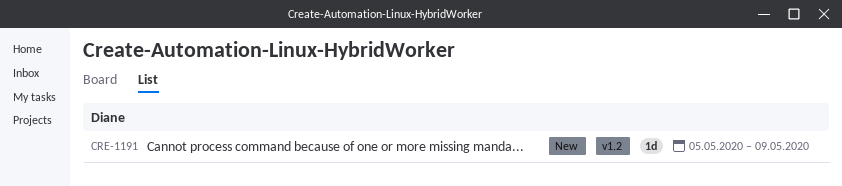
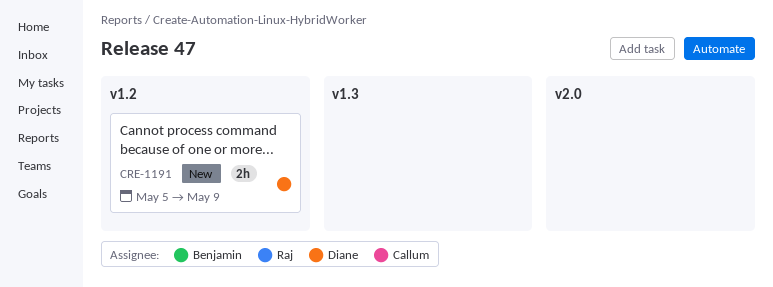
CRE-1191, estimate: 1d -> 2h

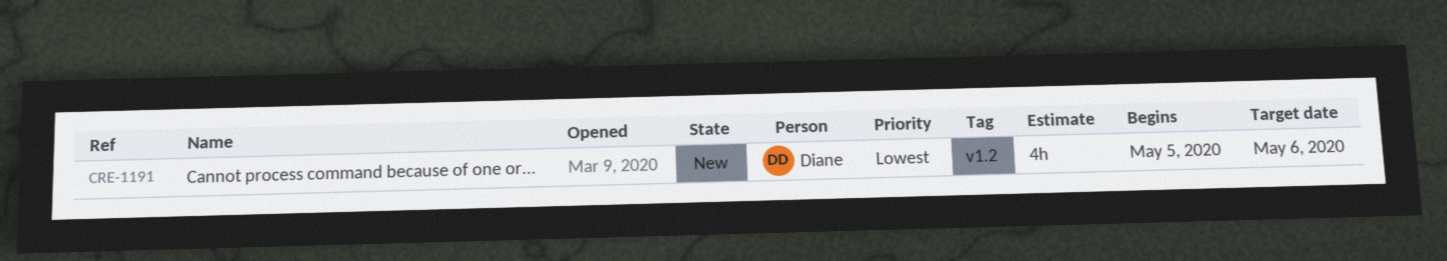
CRE-1191, estimate: 2h -> 4h
CRE-1191, due: May 9 -> May 6

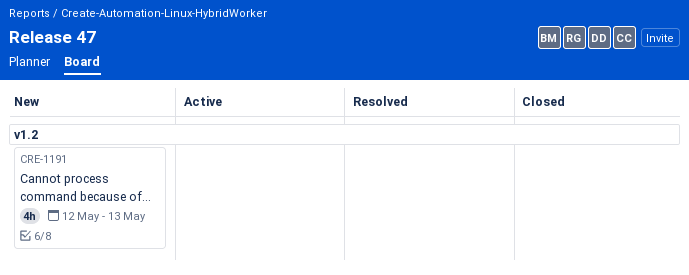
CRE-1191, start: May 5 -> May 12
CRE-1191, due: May 6 -> May 13

